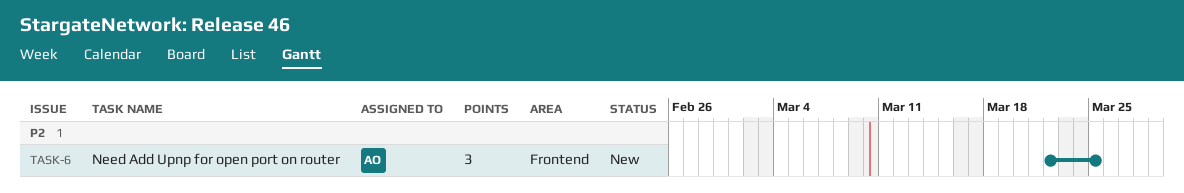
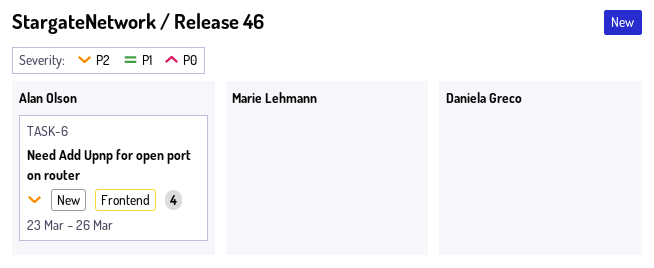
TASK-6, estimate: 3 -> 4
TASK-6, start: Mar 22 -> Mar 23
TASK-6, due: Mar 25 -> Mar 26

